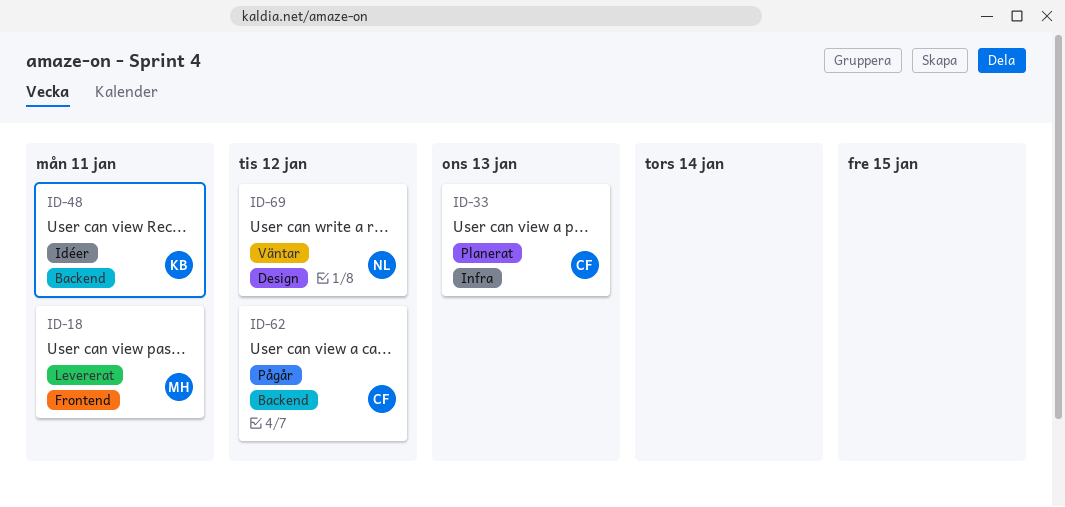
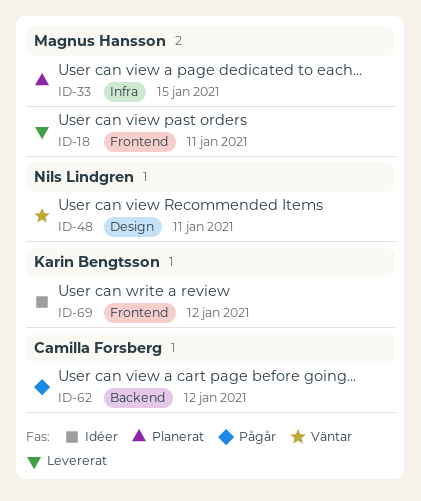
ID-33, owner: Camilla Forsberg -> Magnus Hansson
ID-33, due: Jan 13 -> Jan 15
ID-48, status: Idéer -> Väntar
ID-48, owner: Karin Bengtsson -> Nils Lindgren
ID-48, label: Backend -> Design
ID-69, status: Väntar -> Idéer
ID-69, owner: Nils Lindgren -> Karin Bengtsson
ID-69, label: Design -> Frontend

